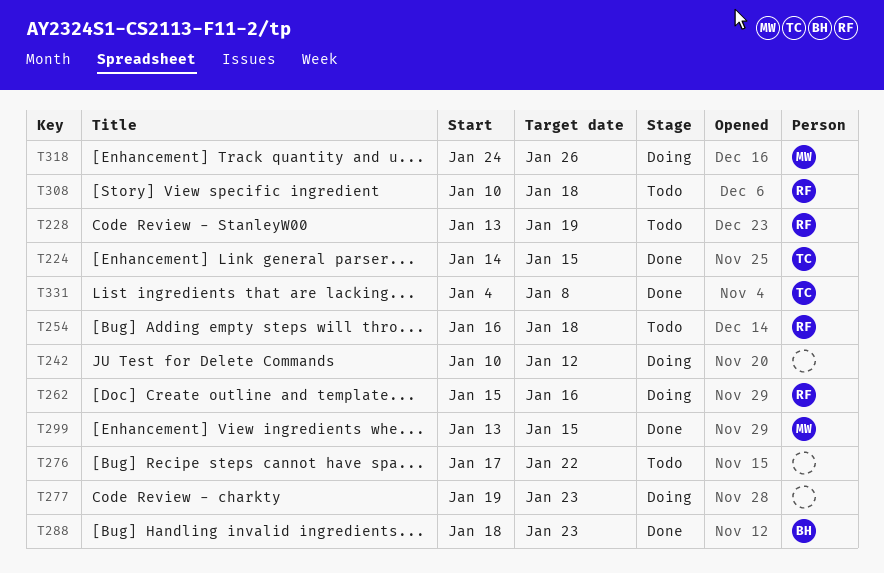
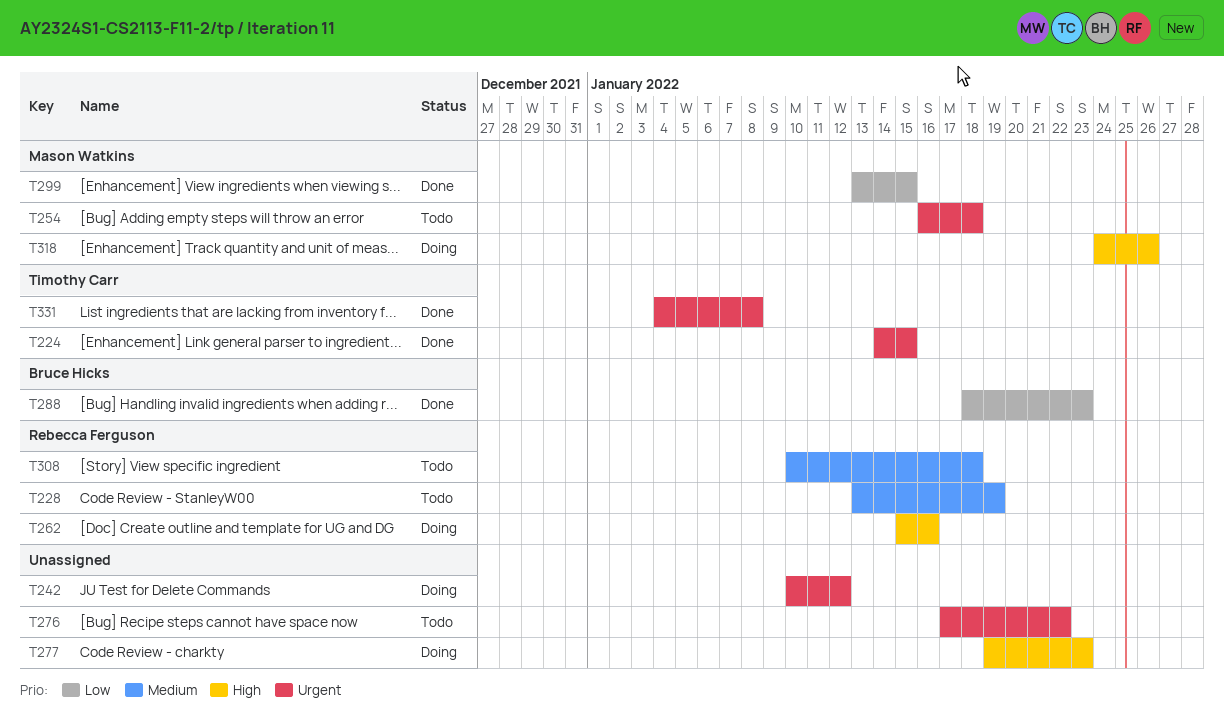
T254, owner: Rebecca Ferguson -> Mason Watkins

